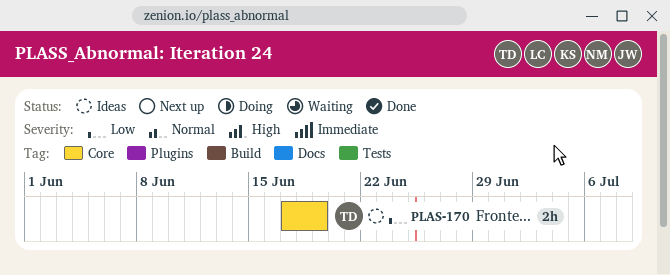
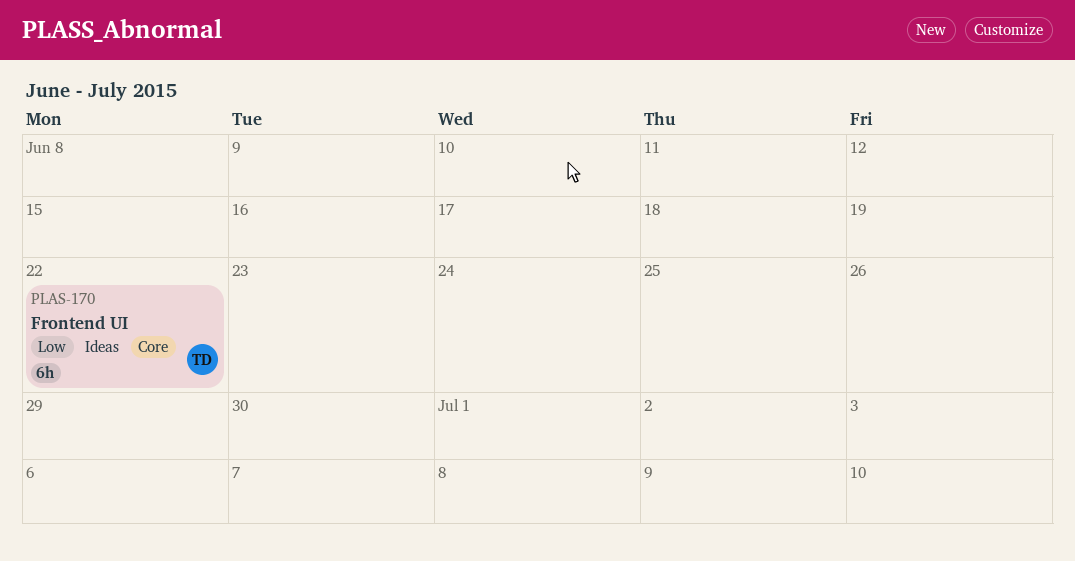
PLAS-170, estimate: 2h -> 6h
PLAS-170, due: Jun 19 -> Jun 22

